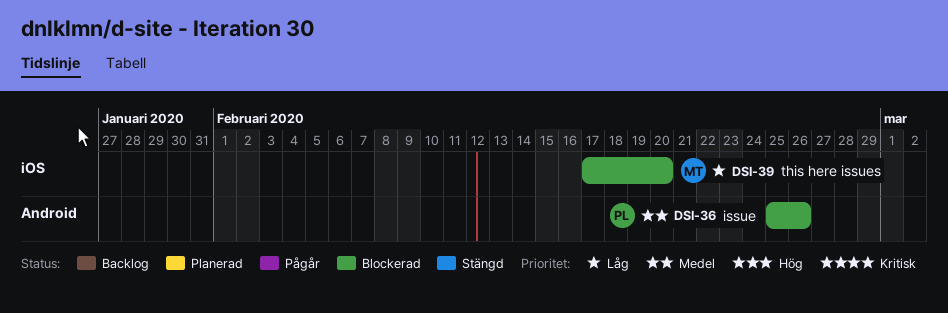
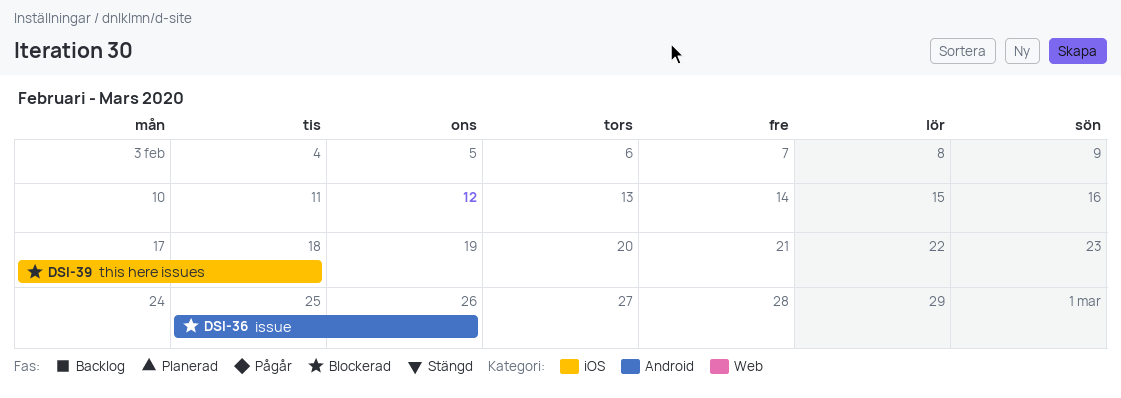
DSI-39, due: Feb 20 -> Feb 18

